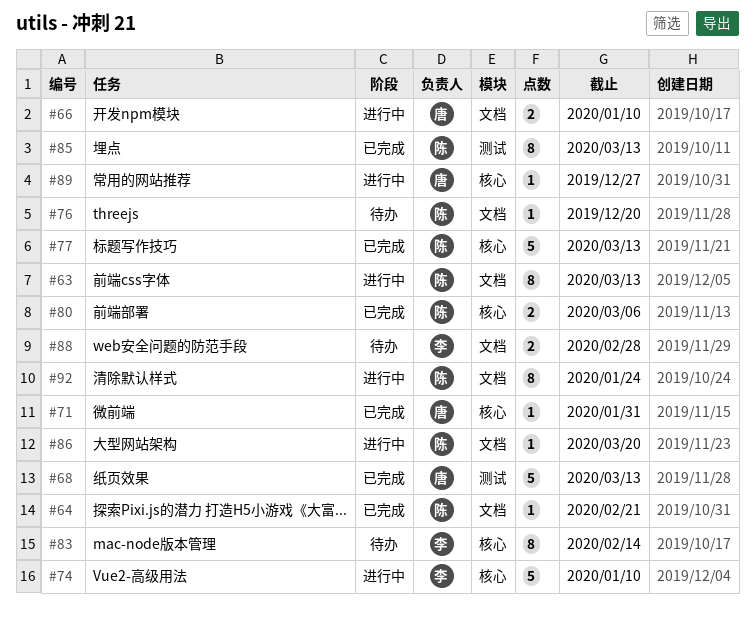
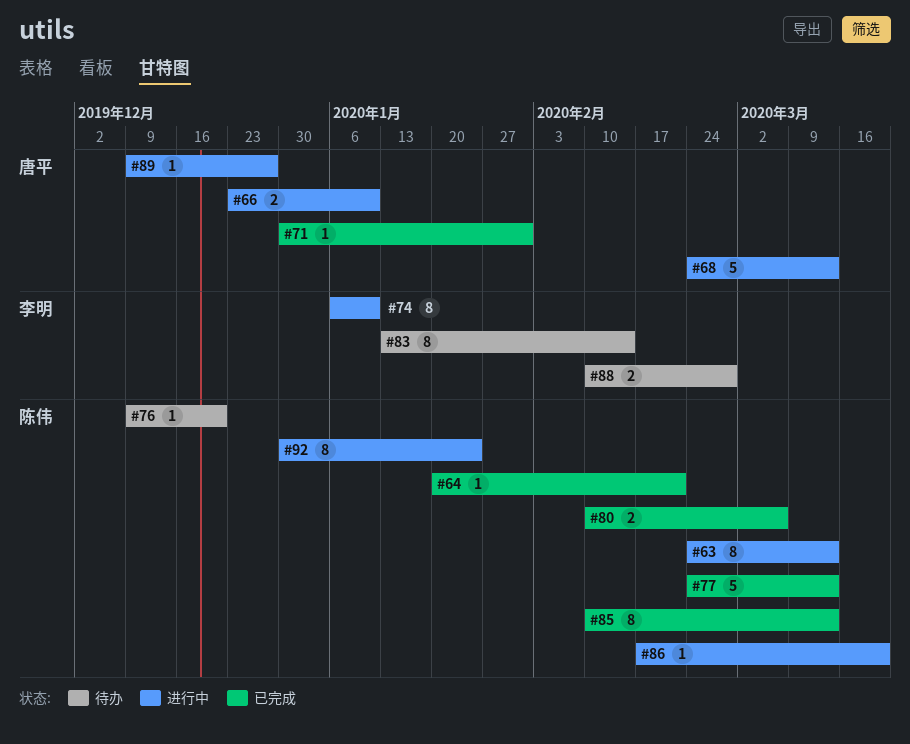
#68, status: 已完成 -> 进行中
#74, estimate: 5 -> 8

